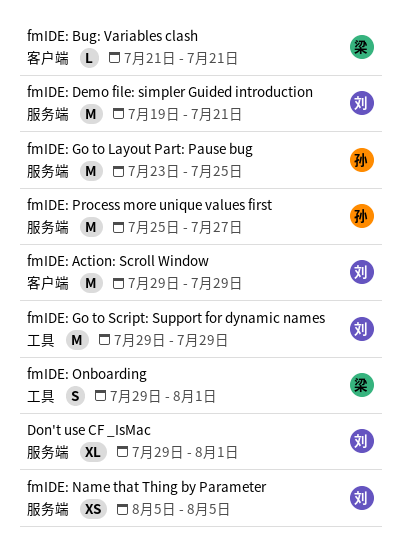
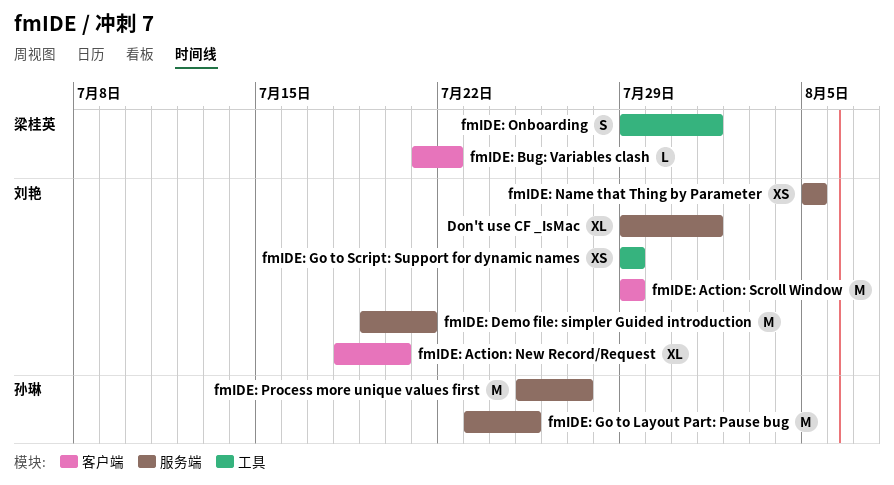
fmIDE: Action: New Record/Request: none -> present
fmIDE: Bug: Variables clash, due: Jul 21 -> Jul 22
fmIDE: Go to Script: Support for dynamic names, estimate: M -> XS

